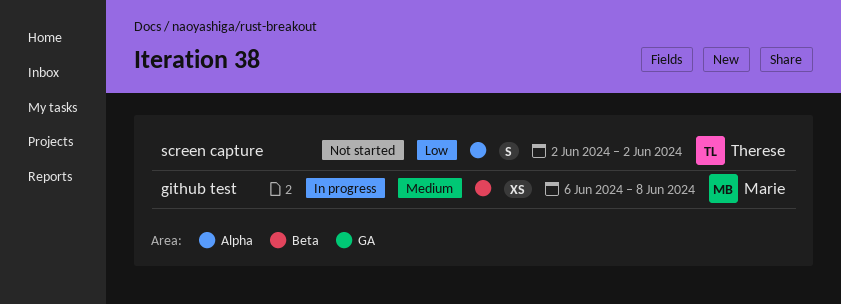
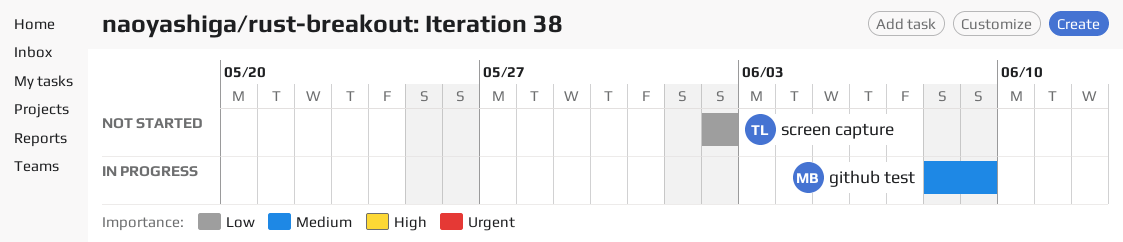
github test, start: Jun 6 -> Jun 8
github test, due: Jun 8 -> Jun 9

